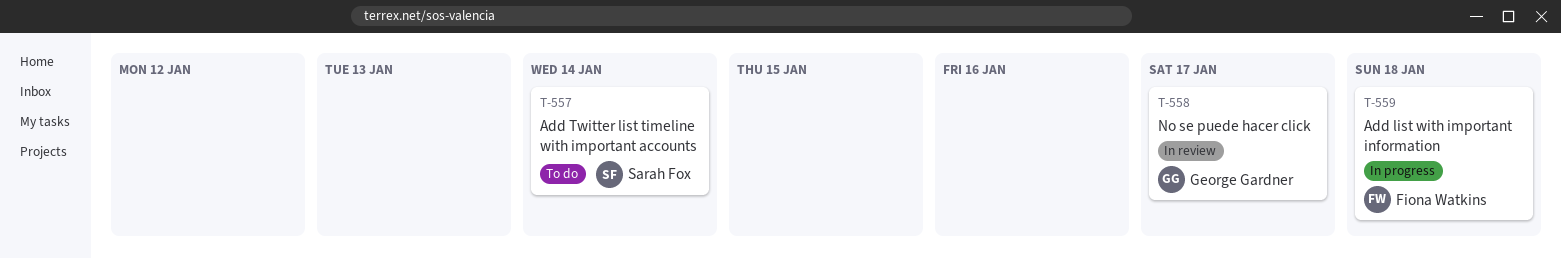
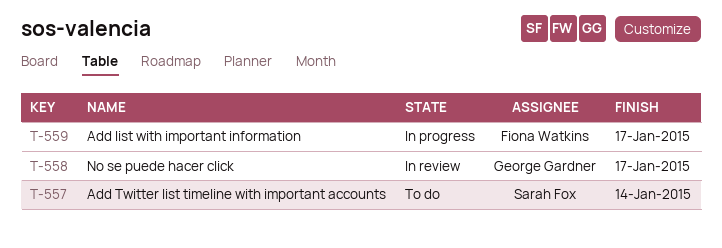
T-559, due: Jan 18 -> Jan 17

